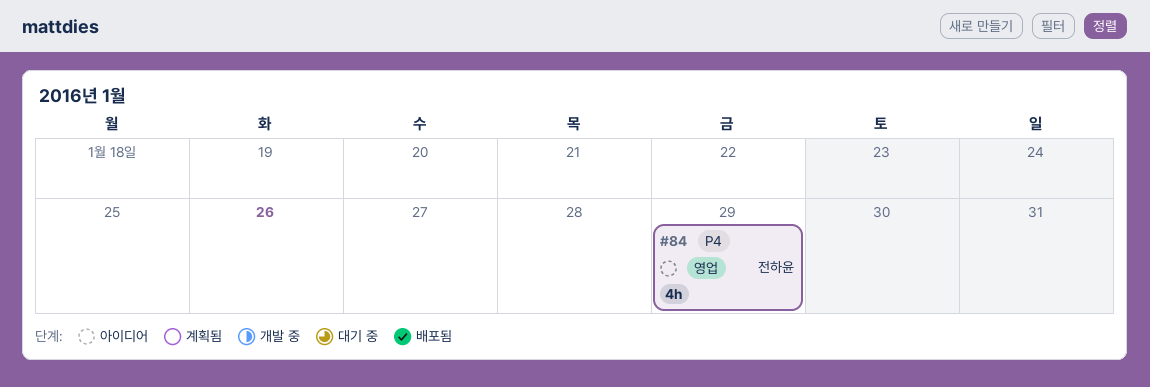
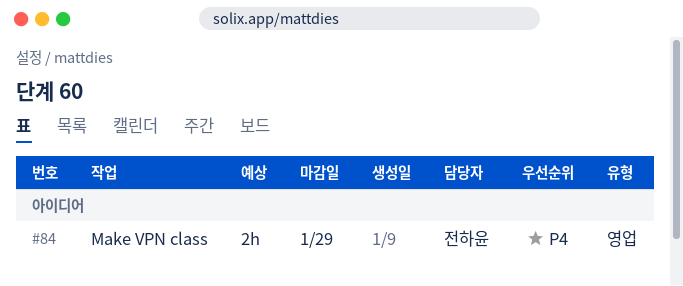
#84, estimate: 4h -> 2h

